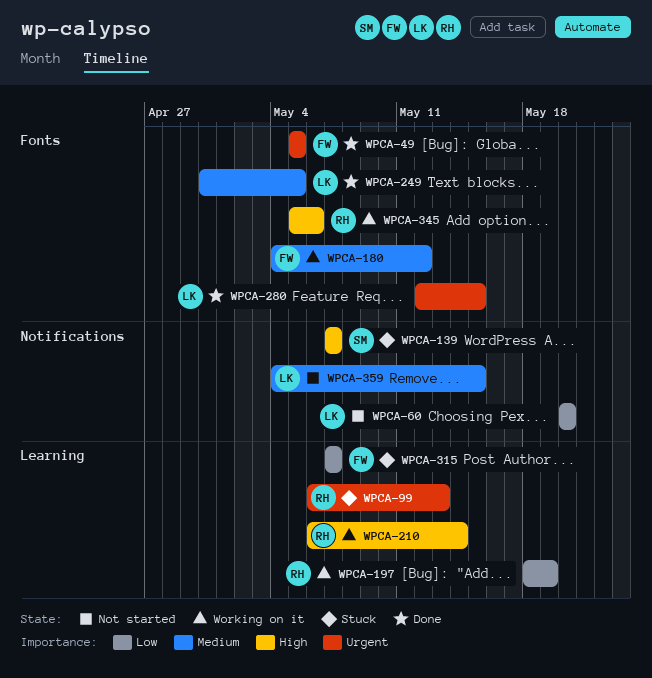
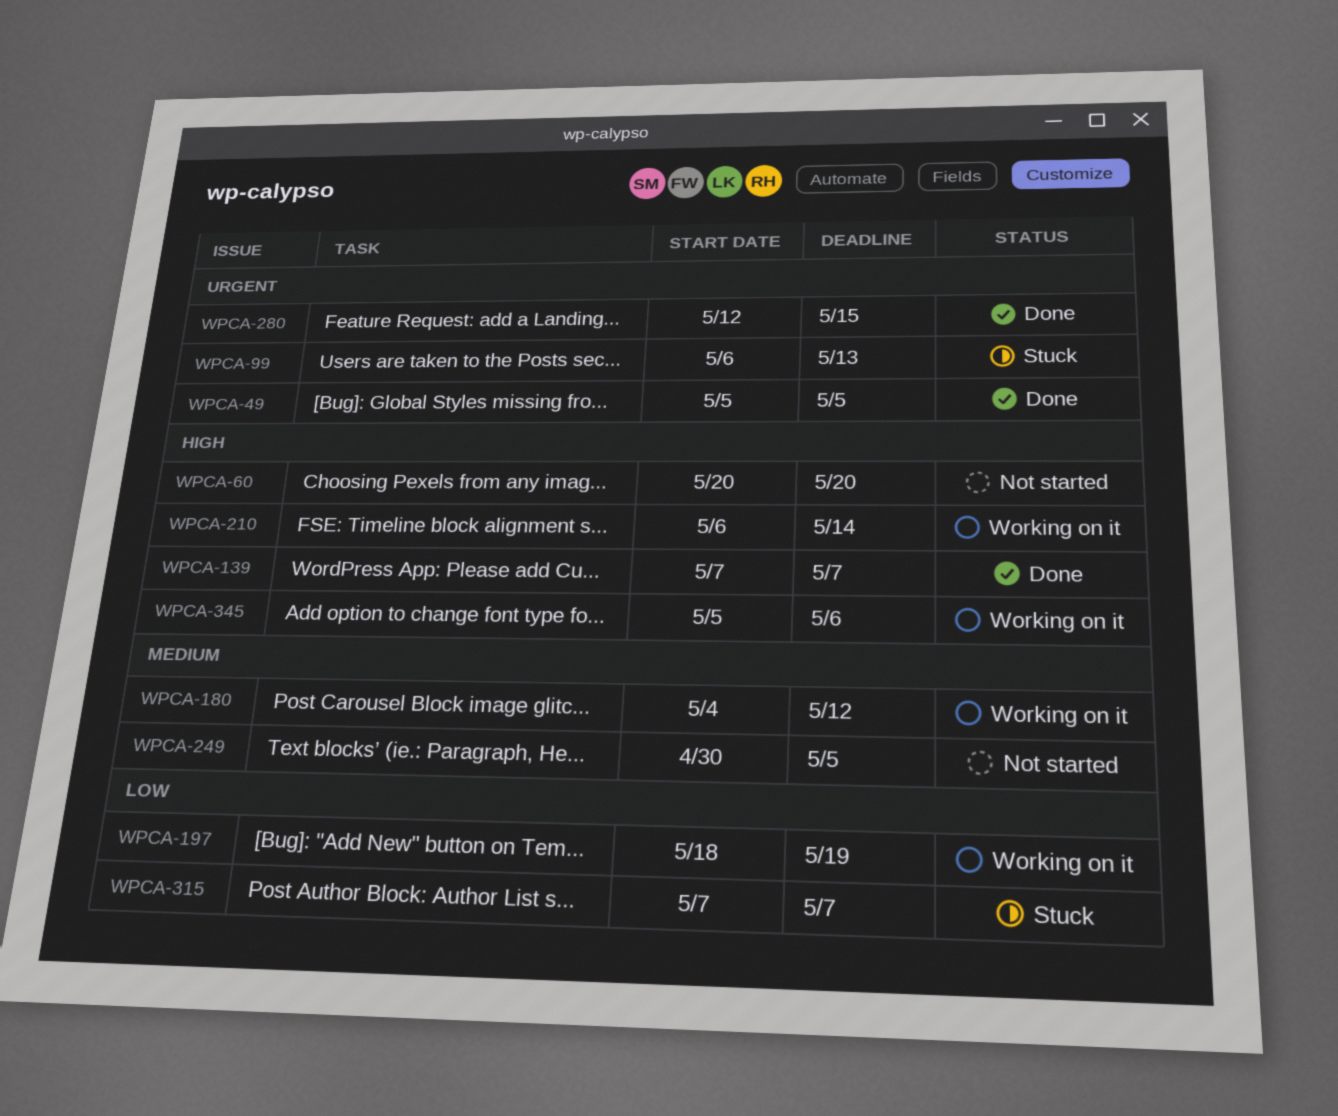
WPCA-60, priority: Low -> High
WPCA-139, status: Stuck -> Done
WPCA-249, status: Done -> Not started
WPCA-359: present -> none

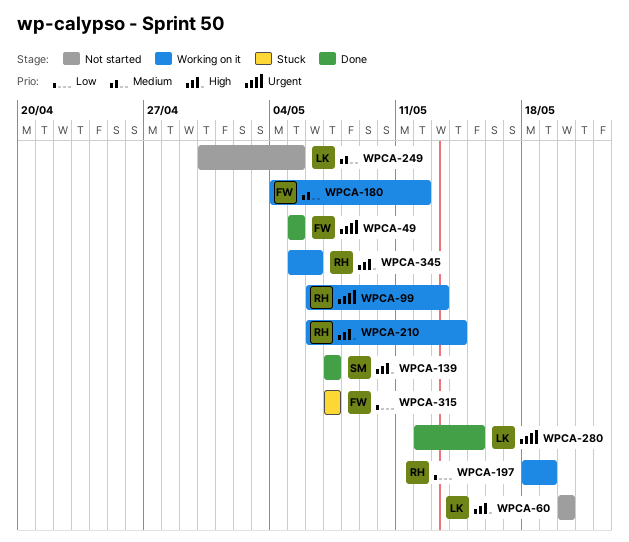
WPCA-99, status: Stuck -> Working on it

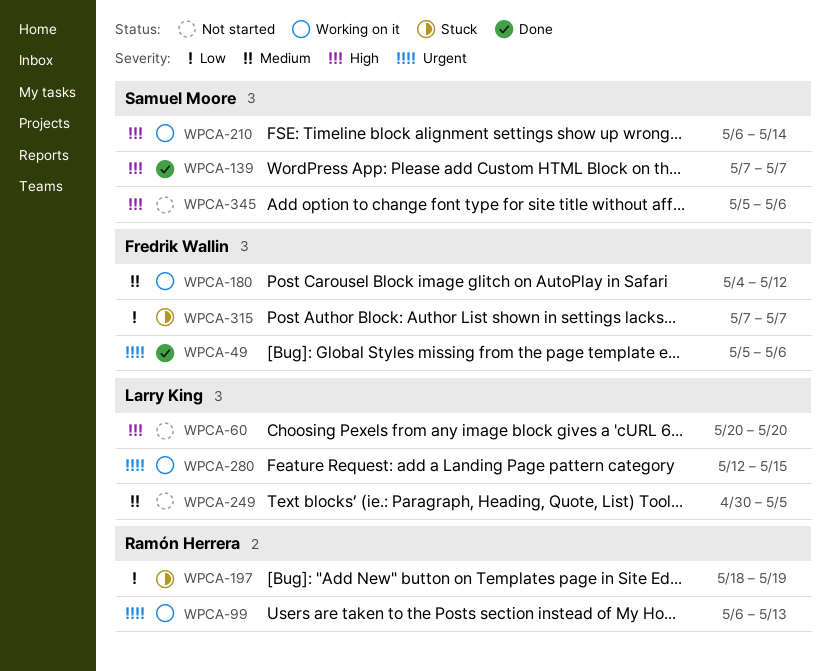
WPCA-49, due: May 5 -> May 6
WPCA-197, status: Working on it -> Stuck
WPCA-210, owner: Ramón Herrera -> Samuel Moore
WPCA-280, status: Done -> Working on it
WPCA-345, status: Working on it -> Not started
WPCA-345, owner: Ramón Herrera -> Samuel Moore

